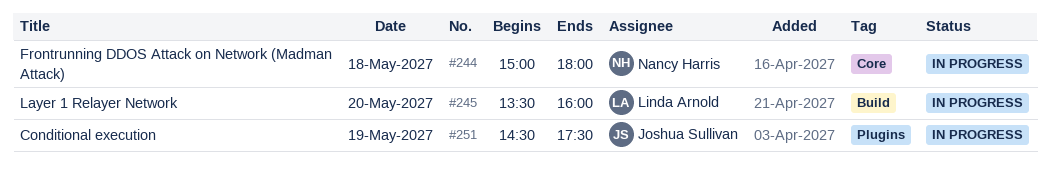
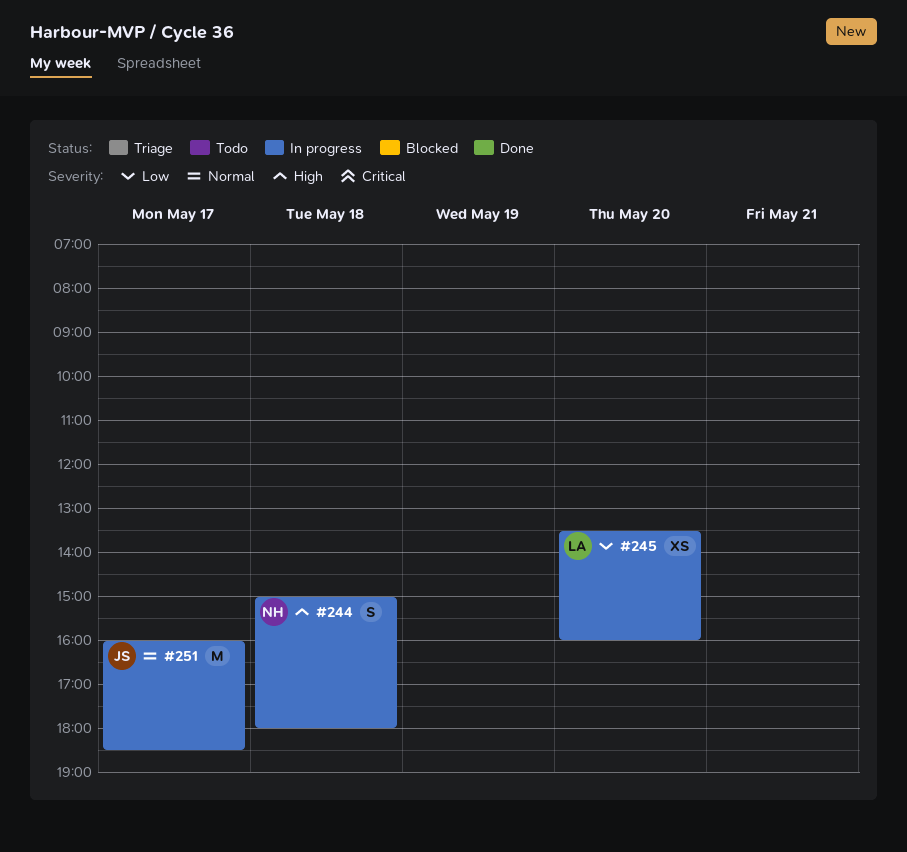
#251, day: May 19 -> May 17
#251, begins: 14:30 -> 16:00
#251, ends: 17:30 -> 18:30

